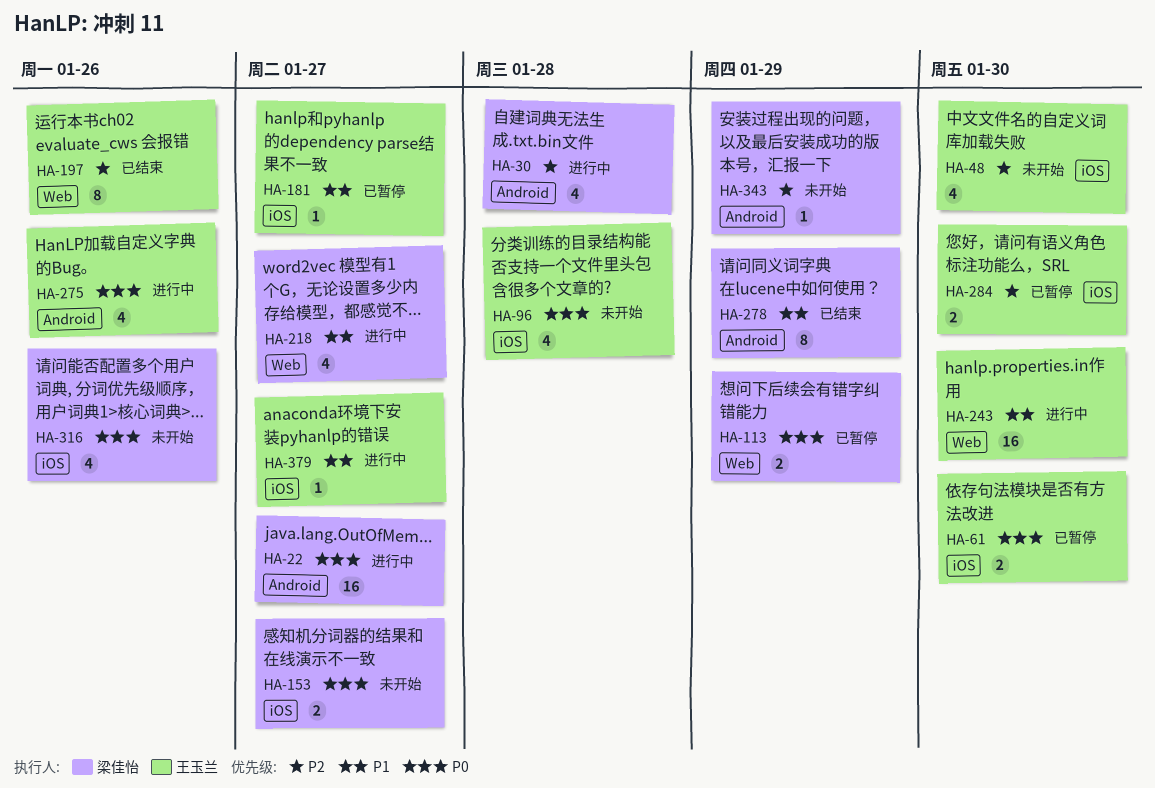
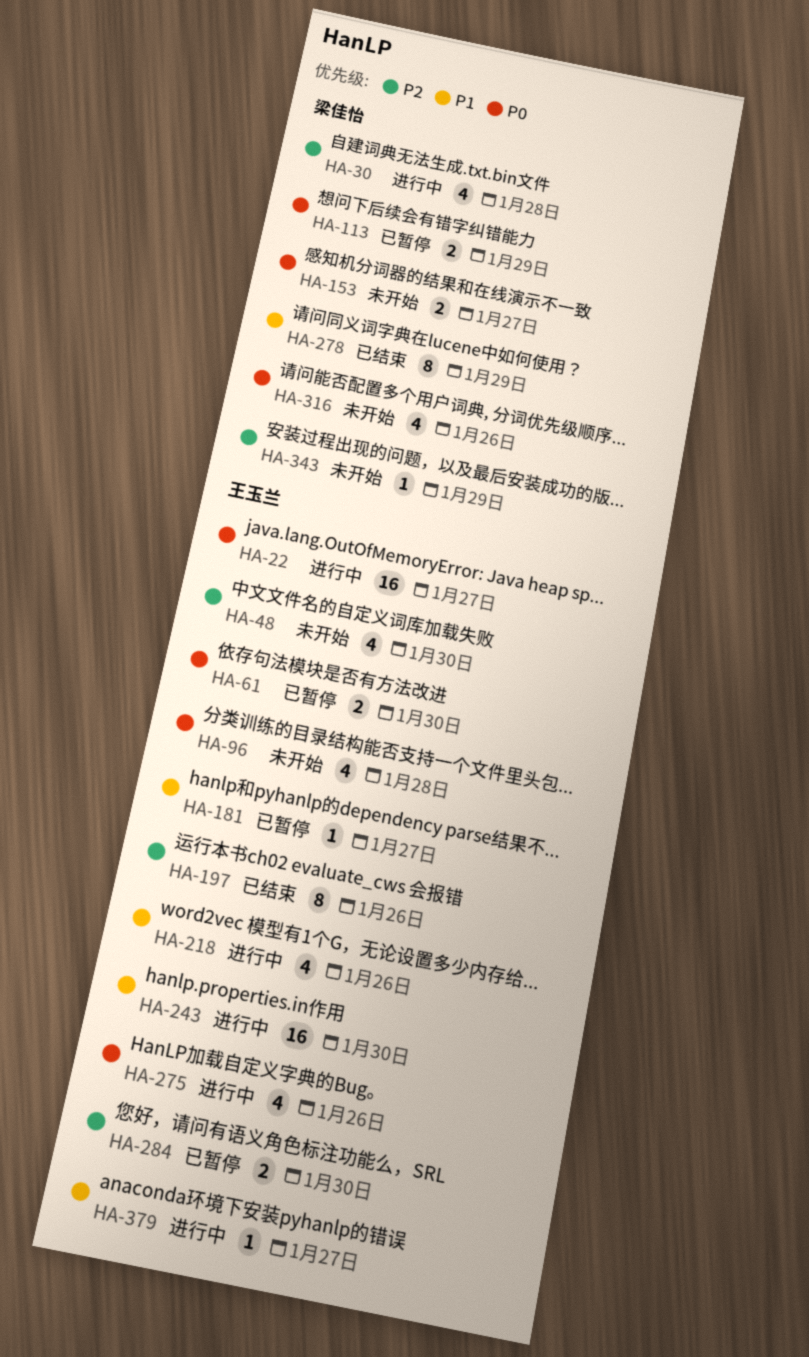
HA-22, owner: 梁佳怡 -> 王玉兰
HA-218, owner: 梁佳怡 -> 王玉兰
HA-218, due: Jan 27 -> Jan 26

